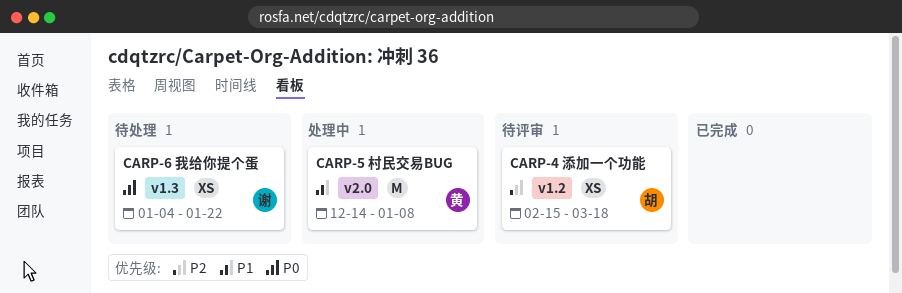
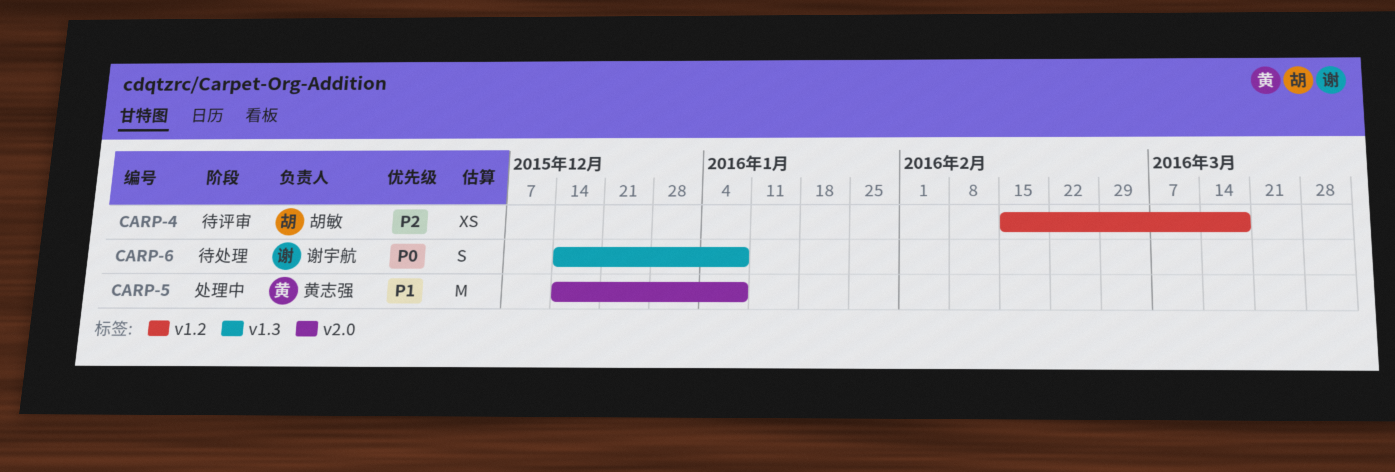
CARP-6, estimate: XS -> S
CARP-6, start: Jan 4 -> Dec 14
CARP-6, due: Jan 22 -> Jan 8

